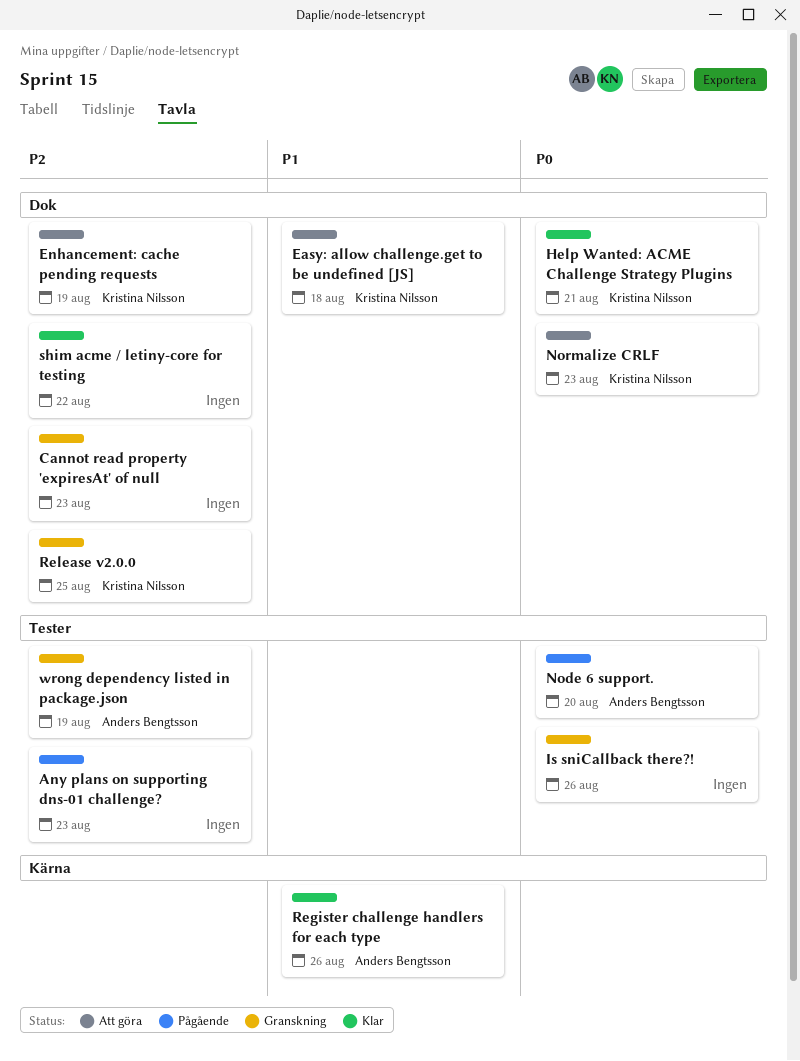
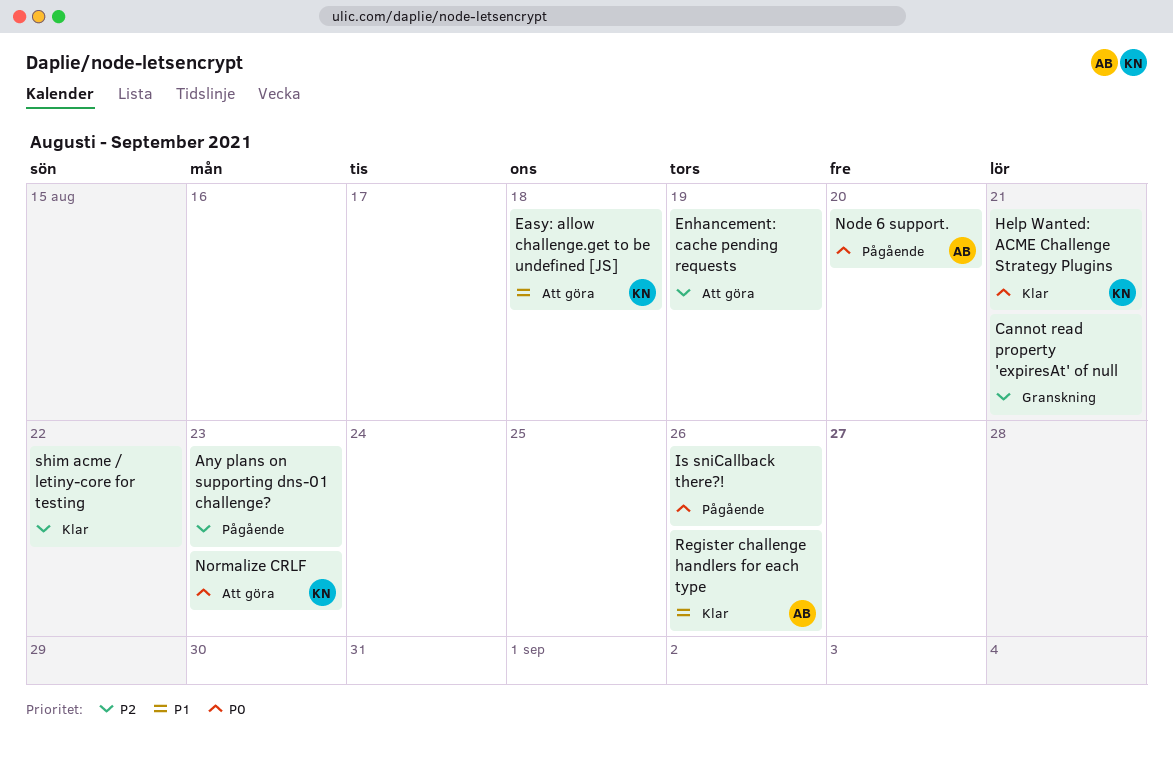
Cannot read property 'expiresAt' of null, due: Aug 23 -> Aug 21
Enhancement: cache pending requests, owner: Kristina Nilsson -> none
Is sniCallback there?!, status: Granskning -> Pågående
Release v2.0.0: present -> none
wrong dependency listed in package.json: present -> none

